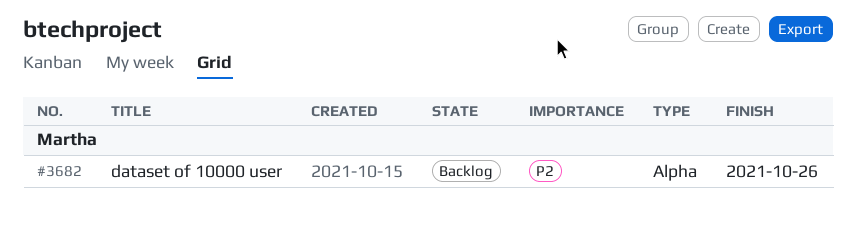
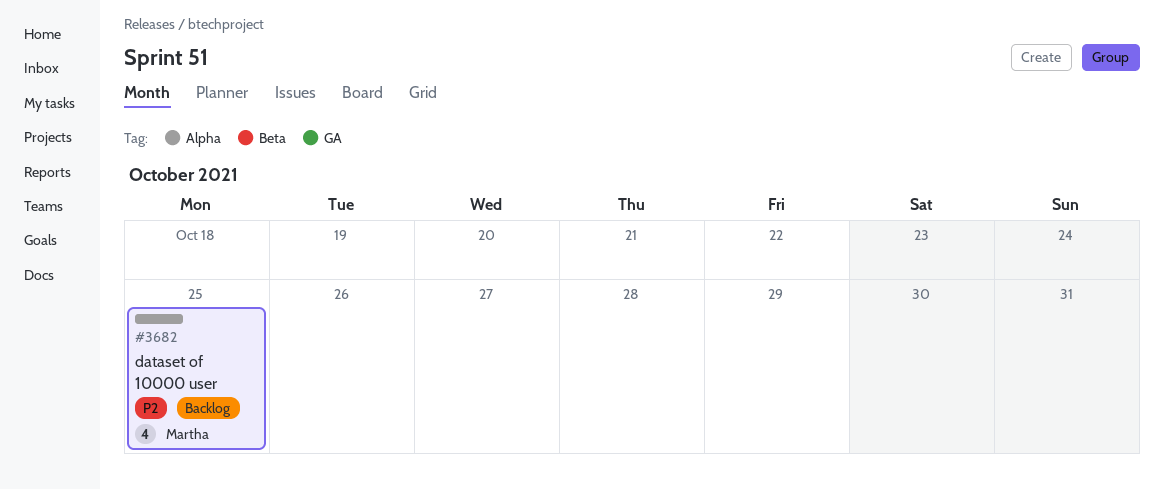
#3682, due: Oct 26 -> Oct 25

